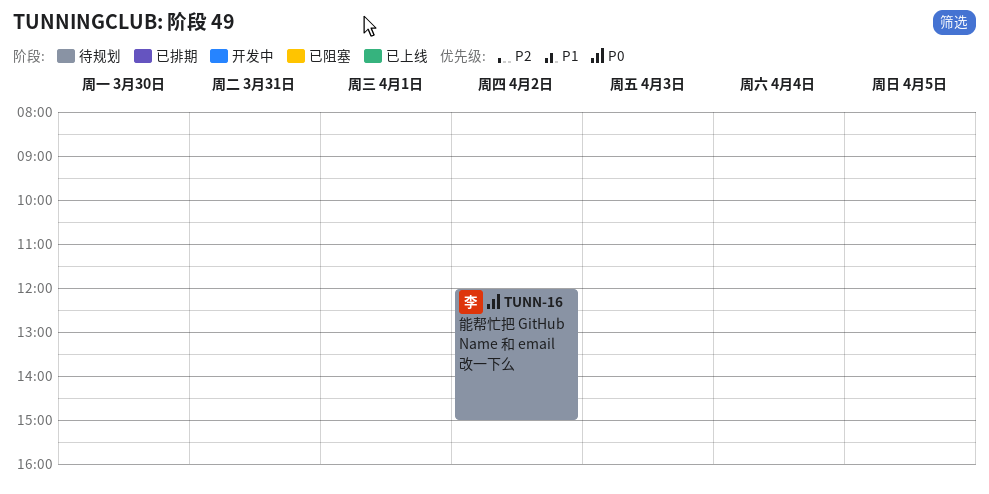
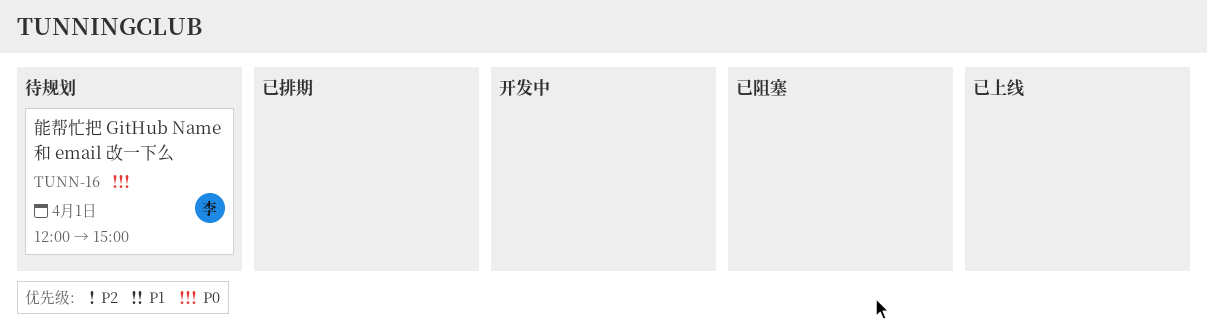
TUNN-16, day: Apr 2 -> Apr 1

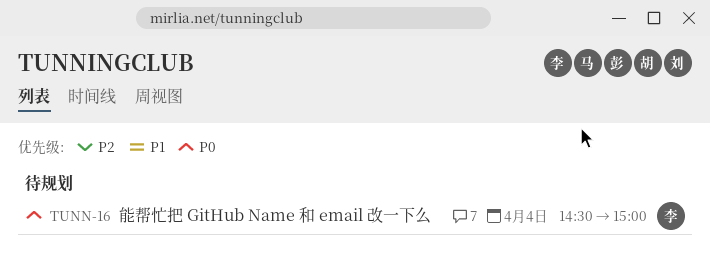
TUNN-16, day: Apr 1 -> Apr 4
TUNN-16, begins: 12:00 -> 14:30

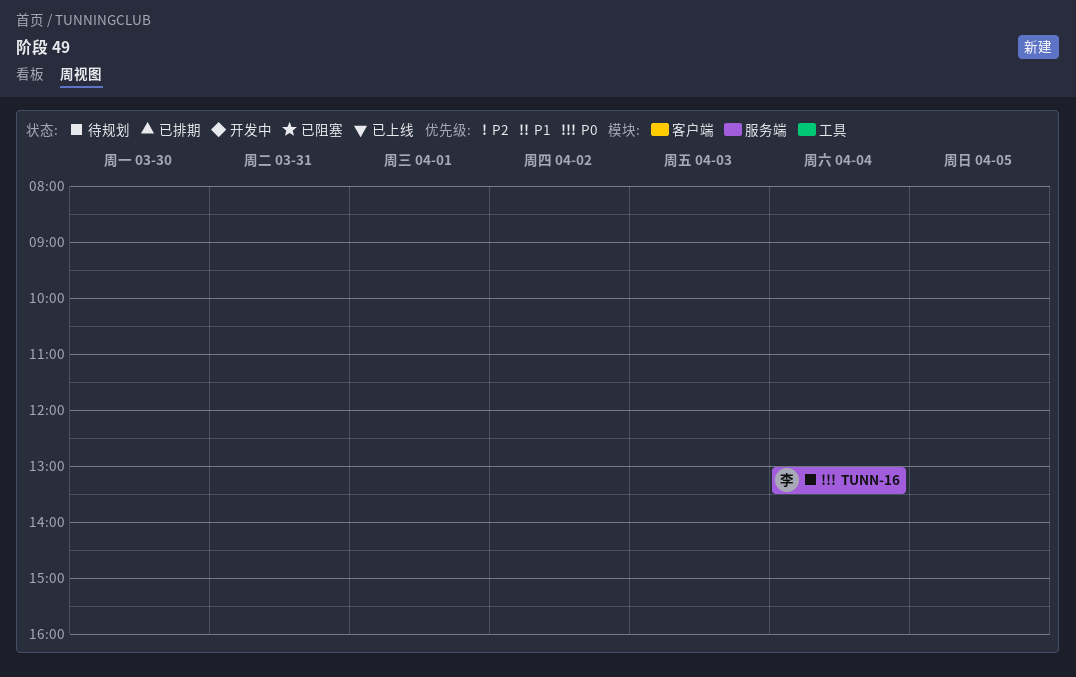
TUNN-16, begins: 14:30 -> 13:00
TUNN-16, ends: 15:00 -> 13:30

